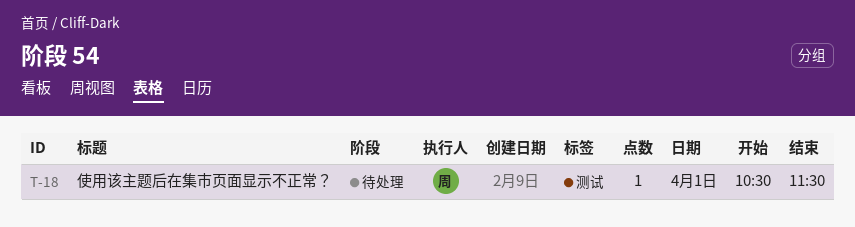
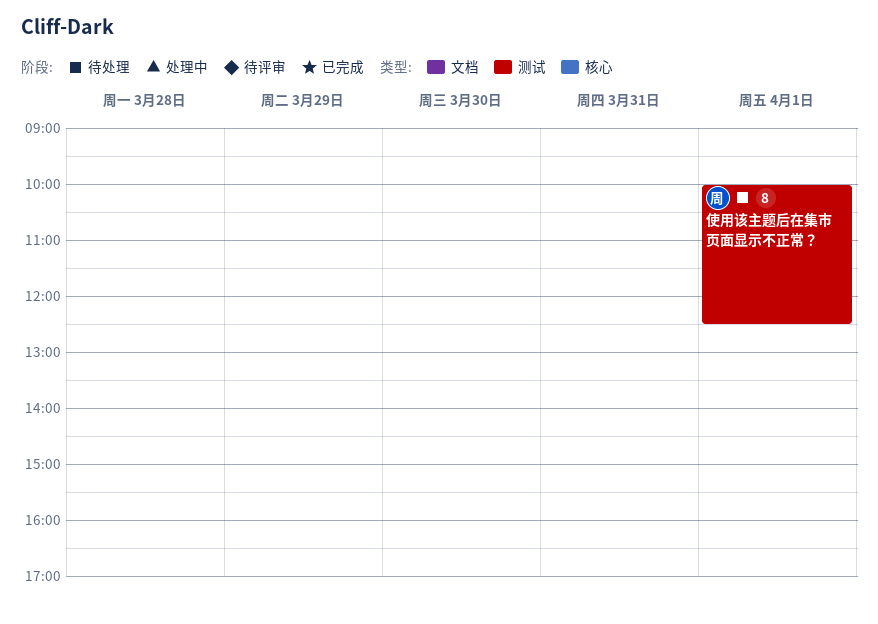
使用该主题后在集市页面显示不正常？, estimate: 1 -> 8
使用该主题后在集市页面显示不正常？, begins: 10:30 -> 10:00
使用该主题后在集市页面显示不正常？, ends: 11:30 -> 12:30

